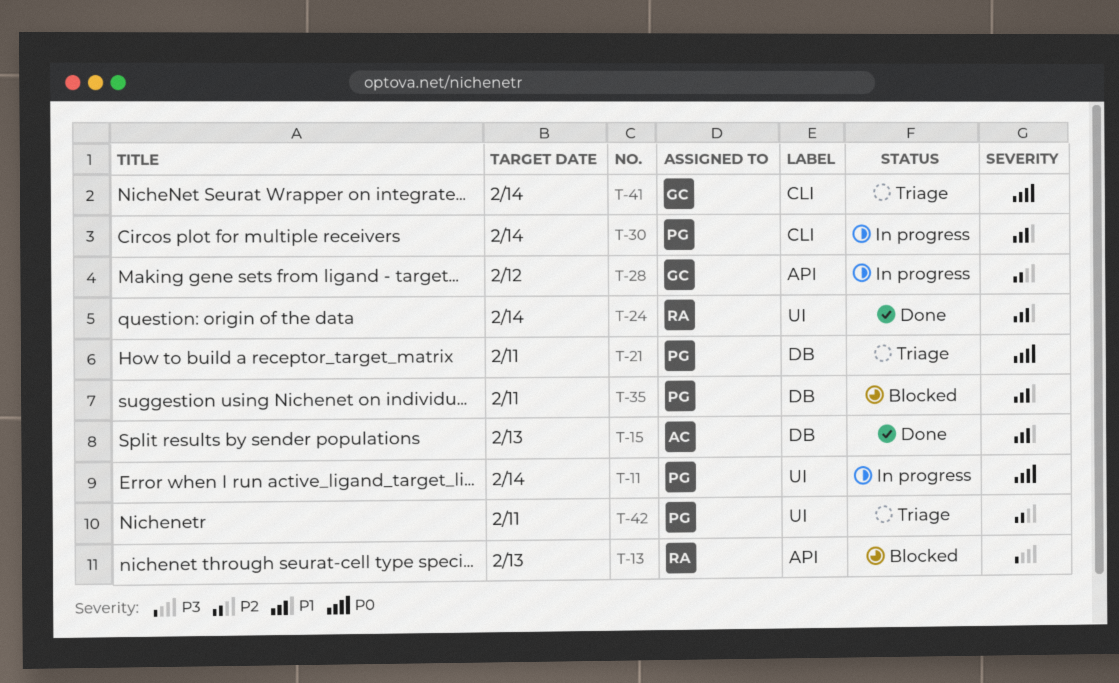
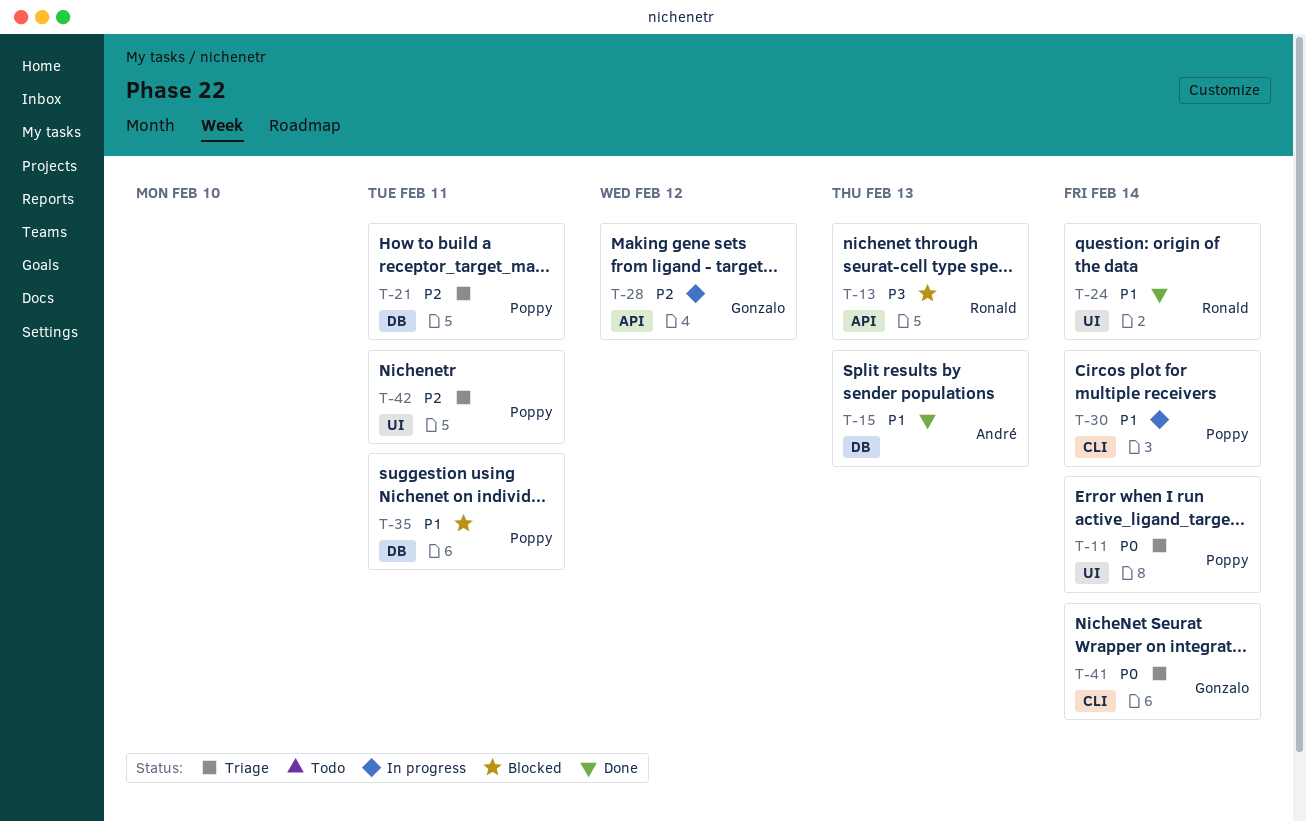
T-11, status: In progress -> Triage
T-21, priority: P0 -> P2

